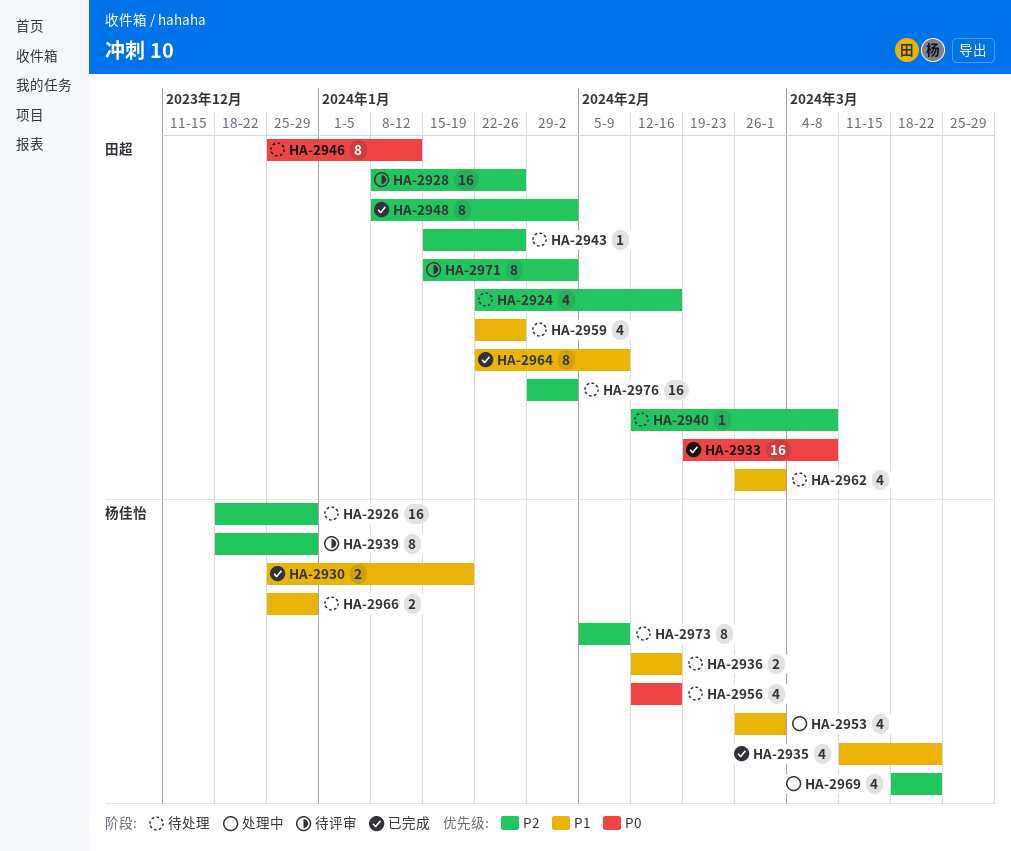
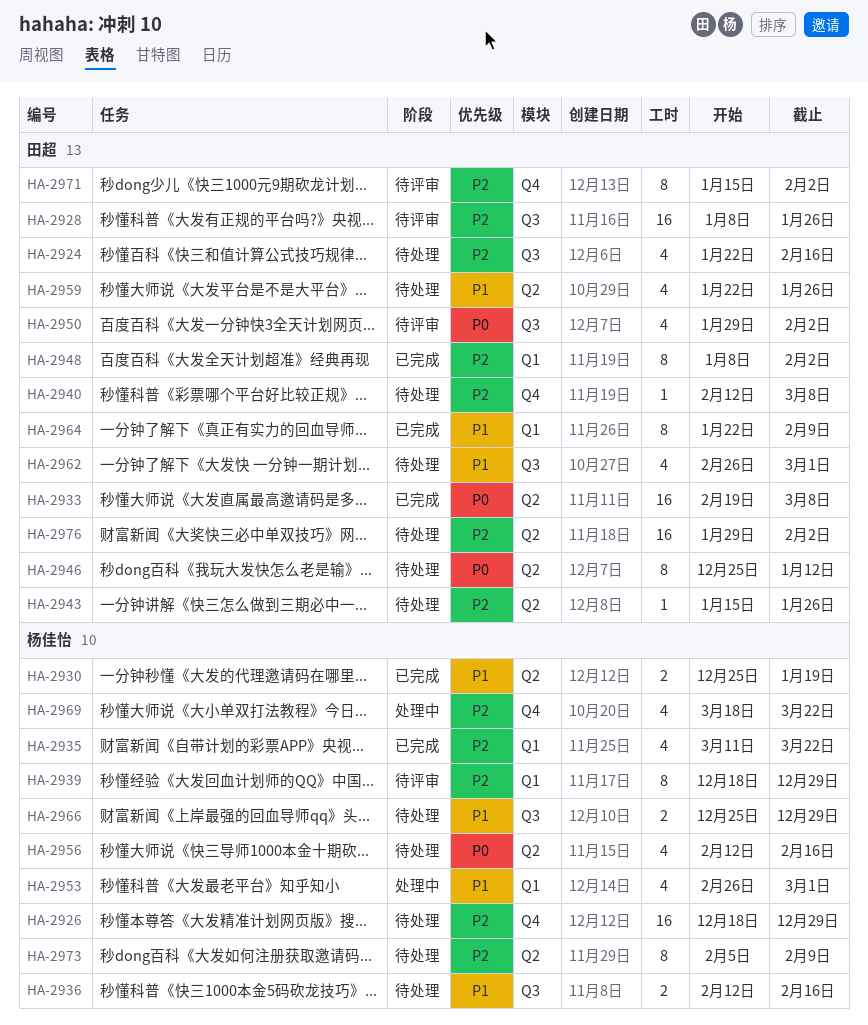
HA-2935, priority: P1 -> P2
HA-2950: none -> present

